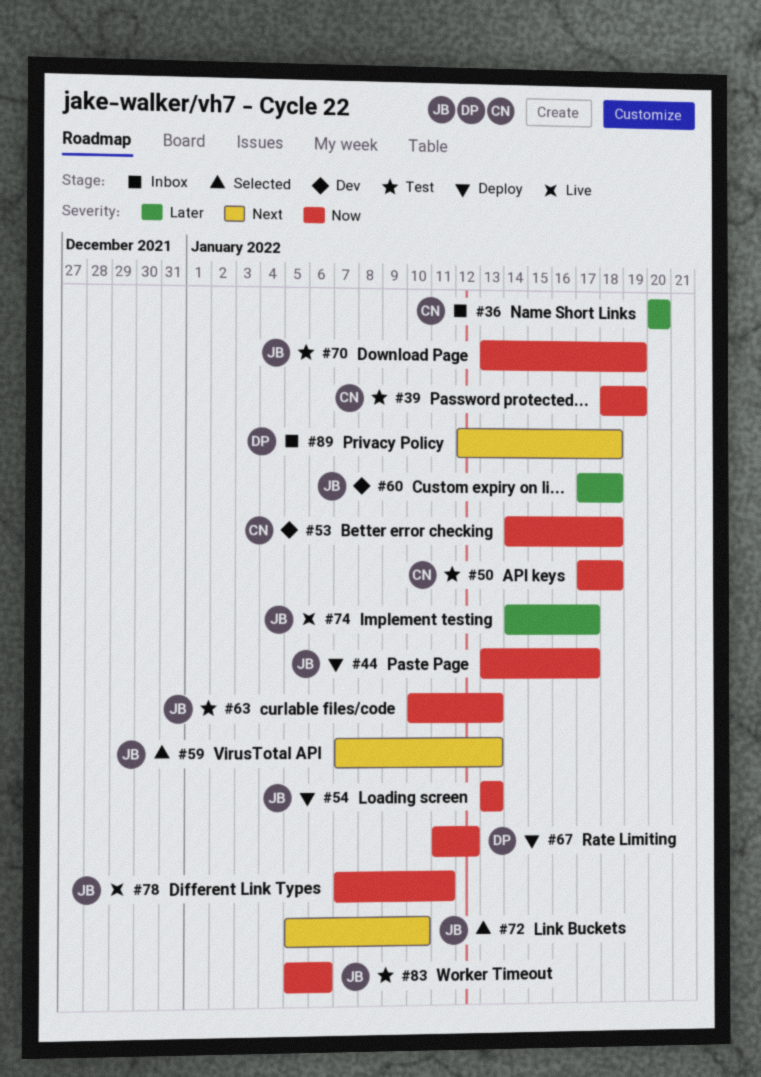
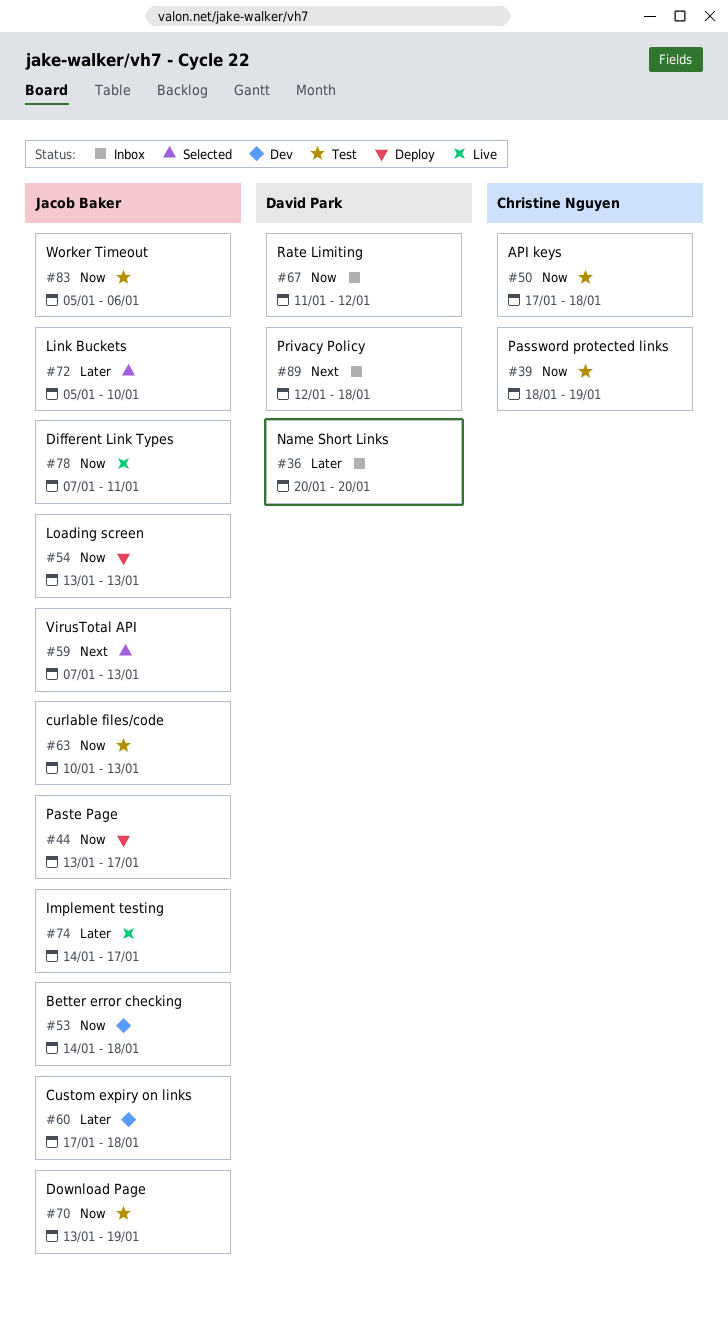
#36, owner: Christine Nguyen -> David Park
#53, owner: Christine Nguyen -> Jacob Baker
#67, status: Deploy -> Inbox
#72, priority: Next -> Later

